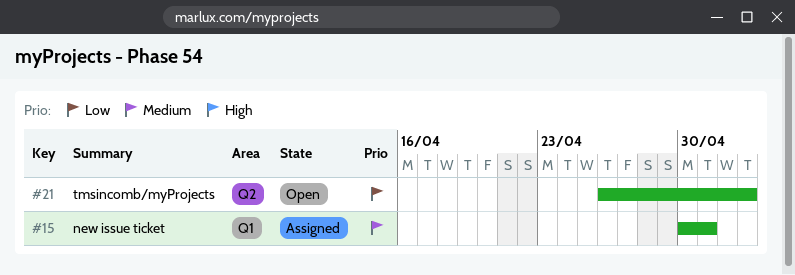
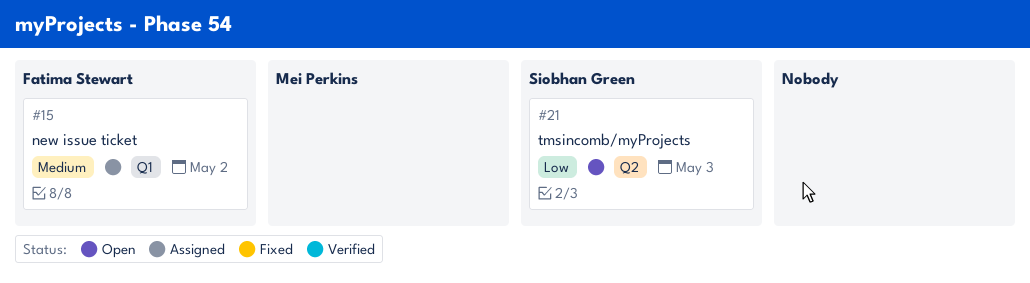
#15, due: May 1 -> May 2

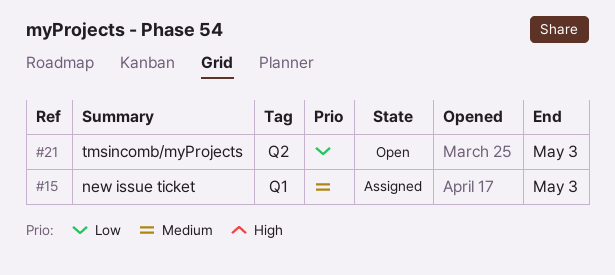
#15, due: May 2 -> May 3

